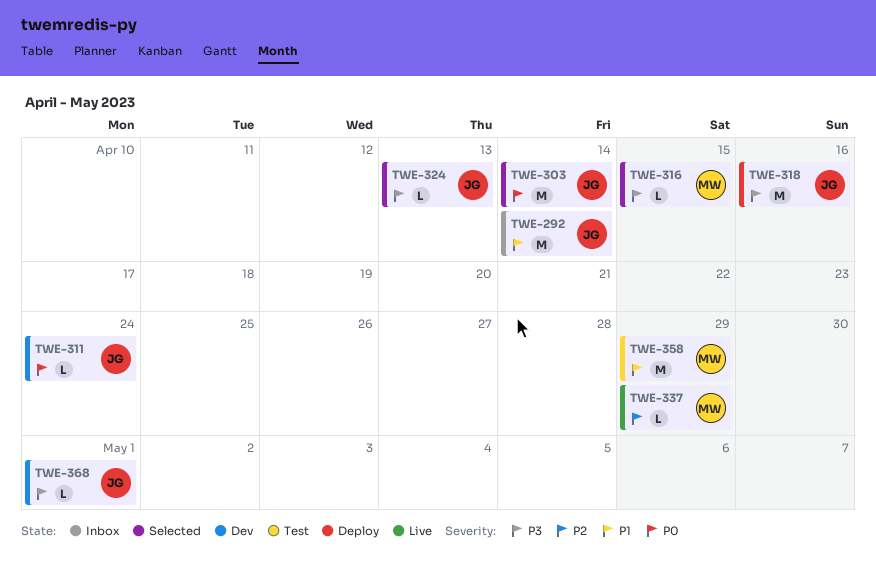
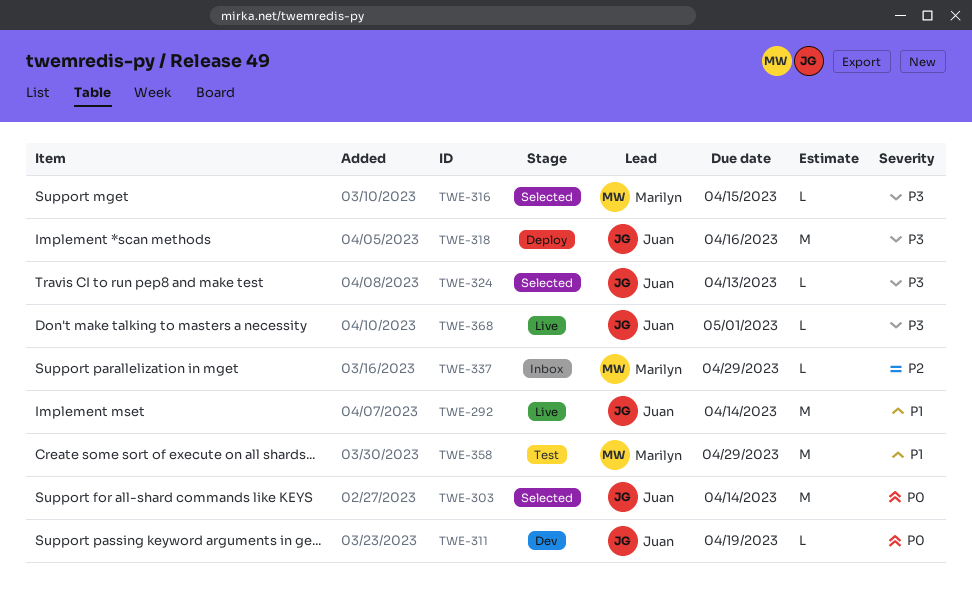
TWE-292, status: Inbox -> Live
TWE-311, due: Apr 24 -> Apr 19
TWE-337, status: Live -> Inbox
TWE-368, status: Dev -> Live

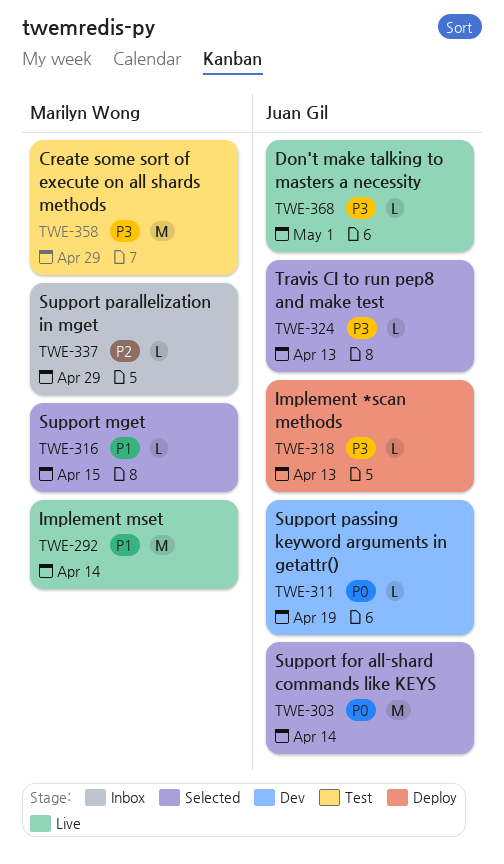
TWE-292, owner: Juan Gil -> Marilyn Wong
TWE-316, priority: P3 -> P1
TWE-318, estimate: M -> L
TWE-318, due: Apr 16 -> Apr 13
TWE-358, priority: P1 -> P3

